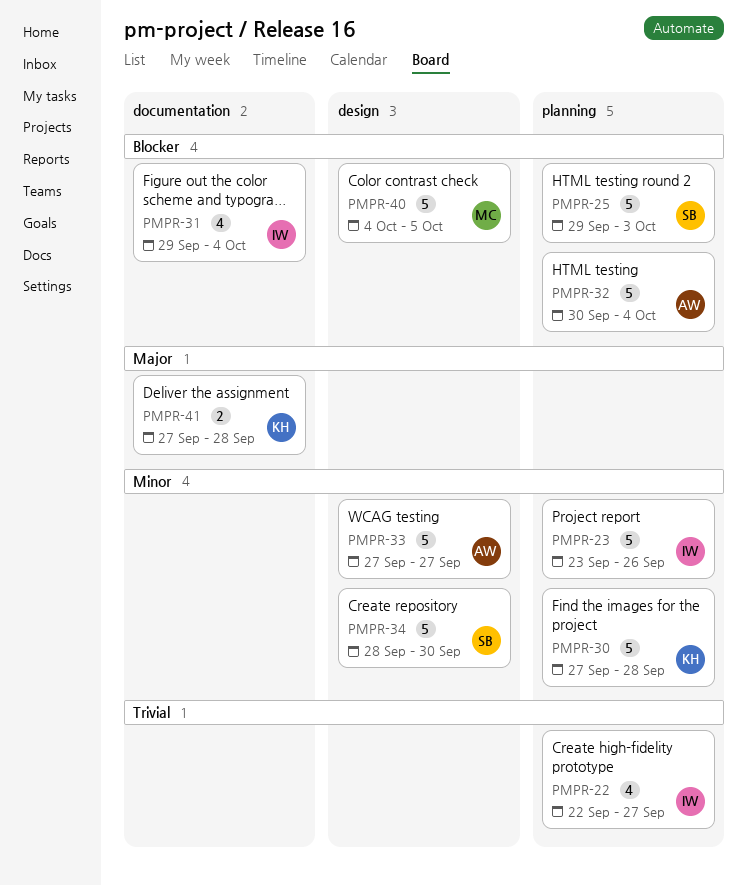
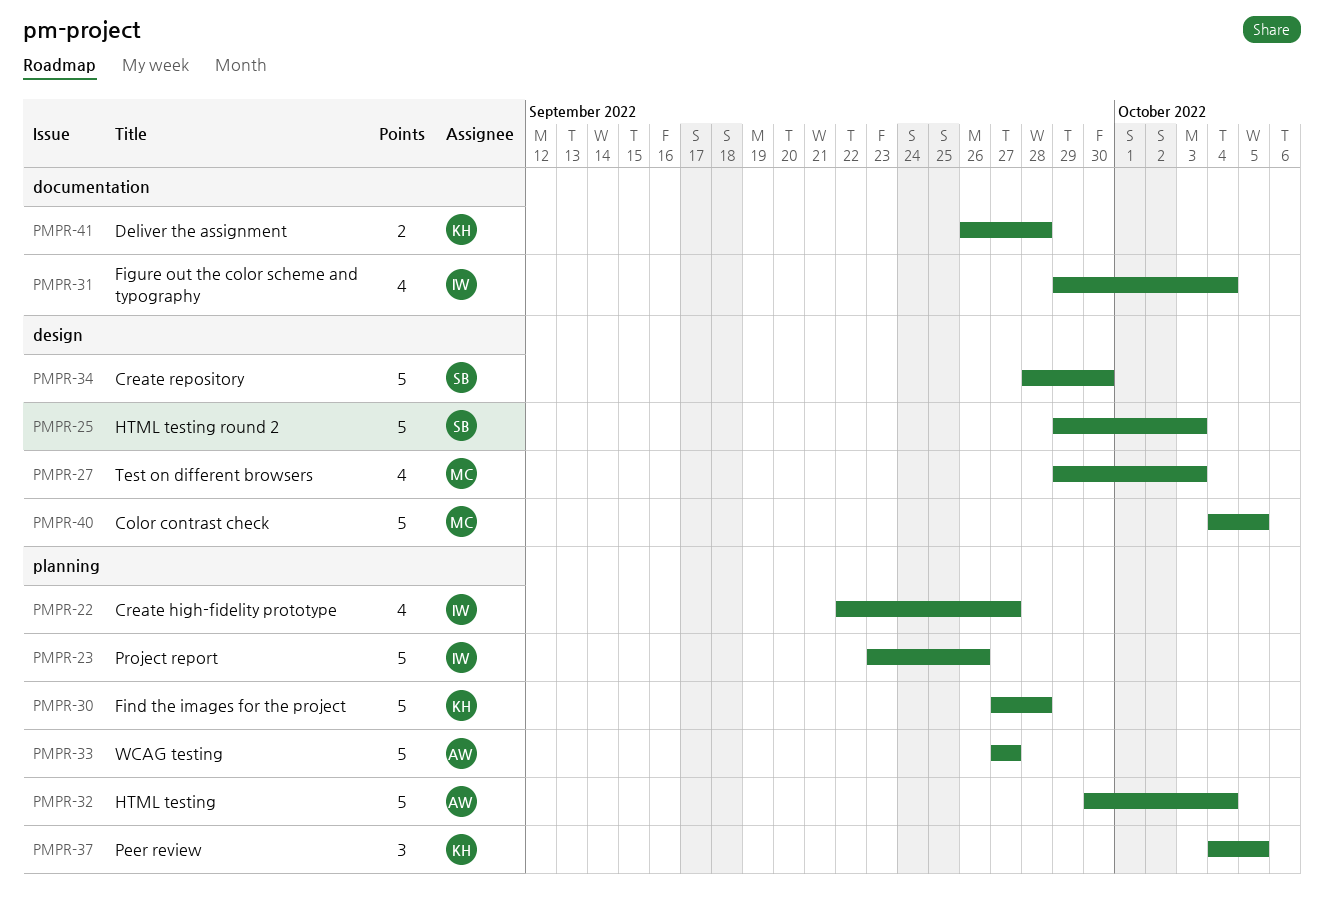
PMPR-25, label: planning -> design
PMPR-27: none -> present
PMPR-33, label: design -> planning
PMPR-37: none -> present
PMPR-41, start: Sep 27 -> Sep 26

